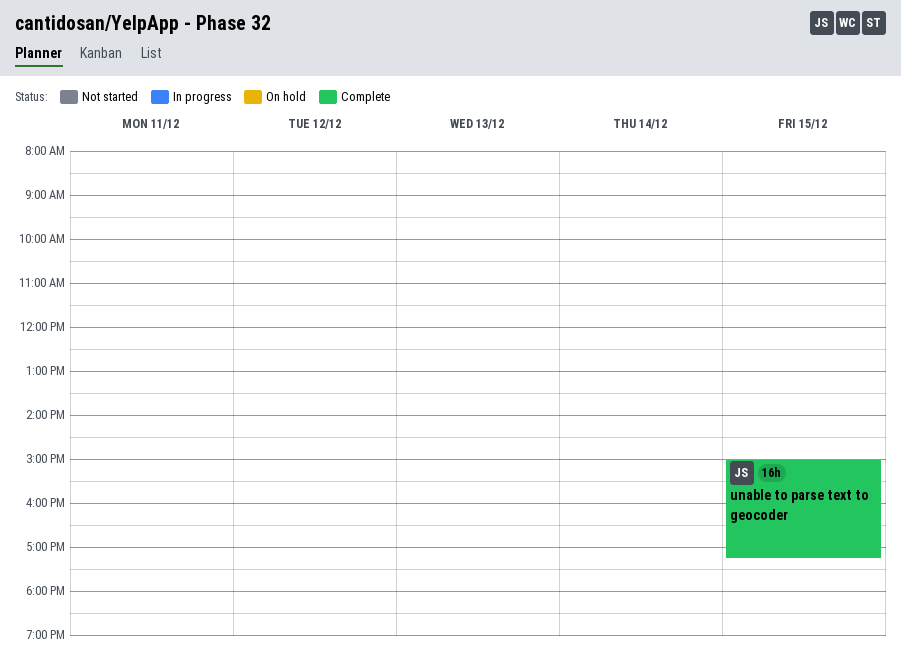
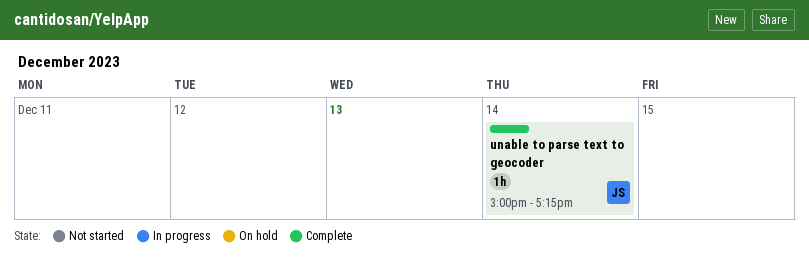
unable to parse text to geocoder, estimate: 16h -> 1h
unable to parse text to geocoder, day: Dec 15 -> Dec 14

